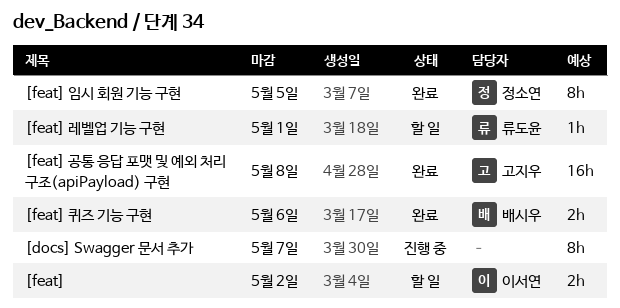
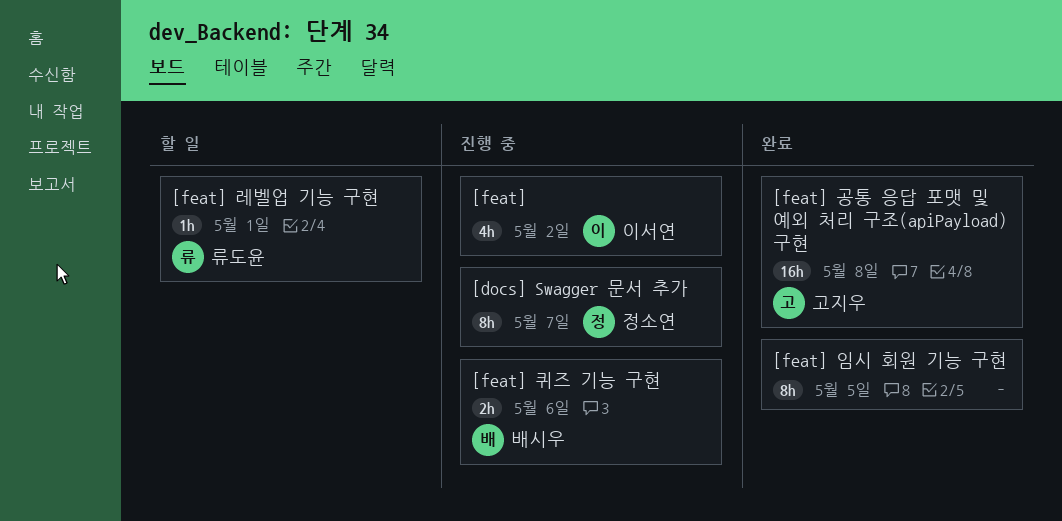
[docs] Swagger 문서 추가, owner: none -> 정소연
[feat], status: 할 일 -> 진행 중
[feat], estimate: 2h -> 4h
[feat] 임시 회원 기능 구현, owner: 정소연 -> none
[feat] 퀴즈 기능 구현, status: 완료 -> 진행 중

